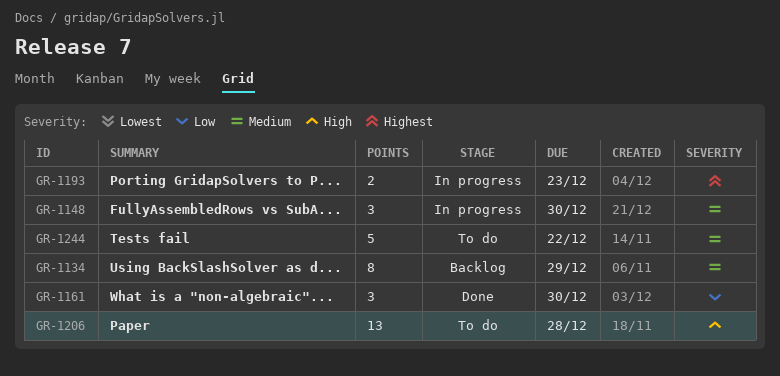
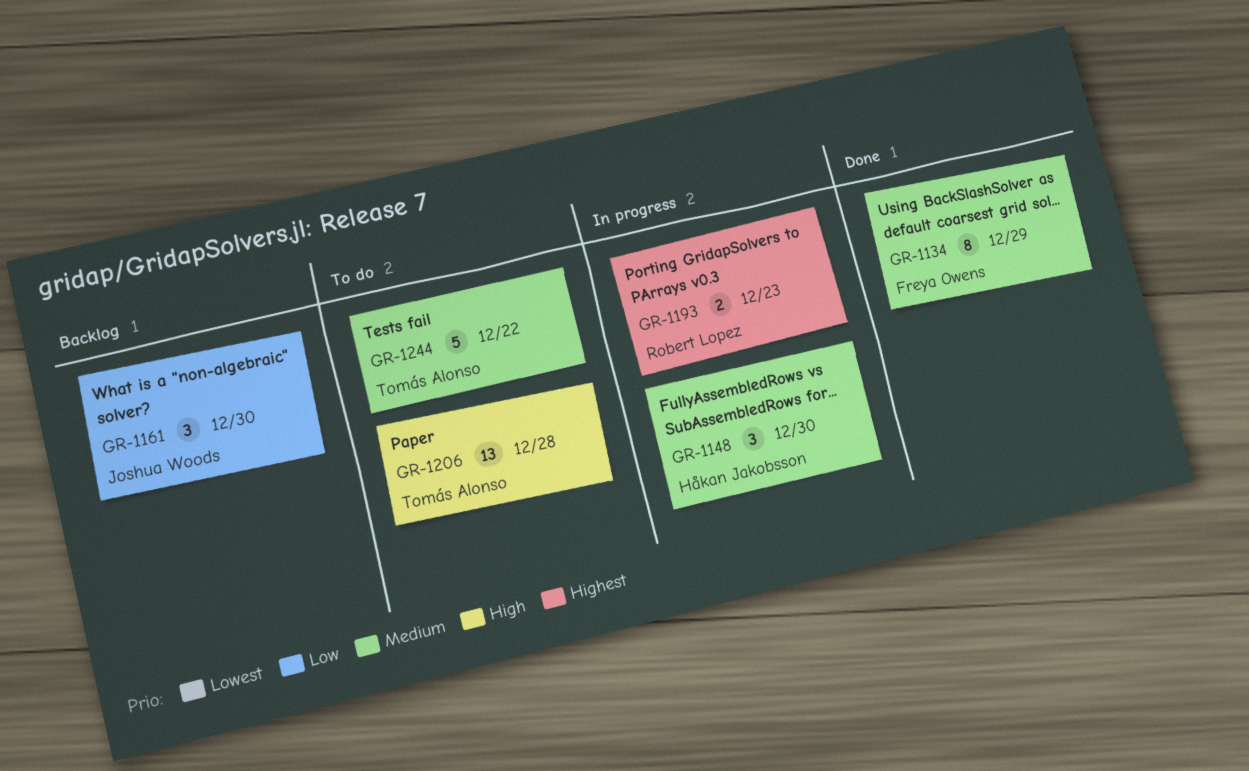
GR-1134, status: Backlog -> Done
GR-1161, status: Done -> Backlog

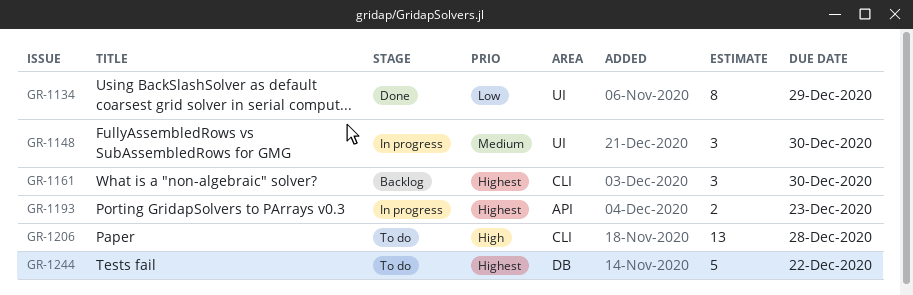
GR-1134, priority: Medium -> Low
GR-1161, priority: Low -> Highest
GR-1244, priority: Medium -> Highest

